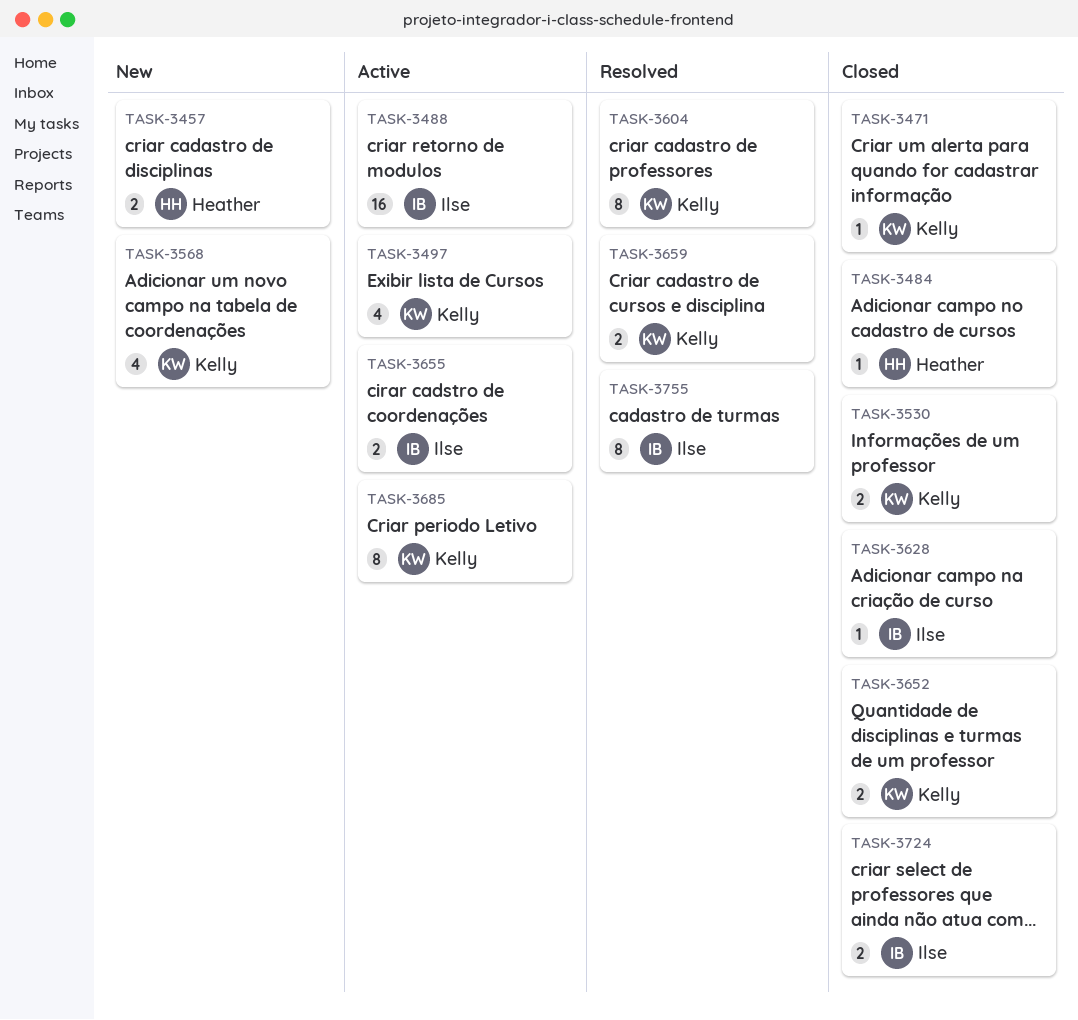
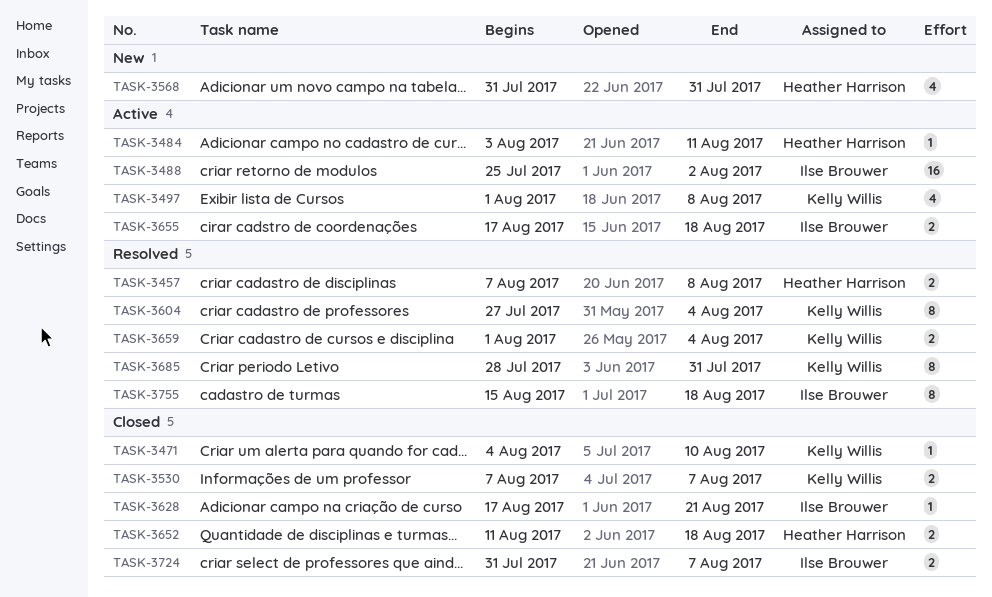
TASK-3457, status: New -> Resolved
TASK-3484, status: Closed -> Active
TASK-3568, owner: Kelly Willis -> Heather Harrison
TASK-3652, owner: Kelly Willis -> Heather Harrison
TASK-3685, status: Active -> Resolved

